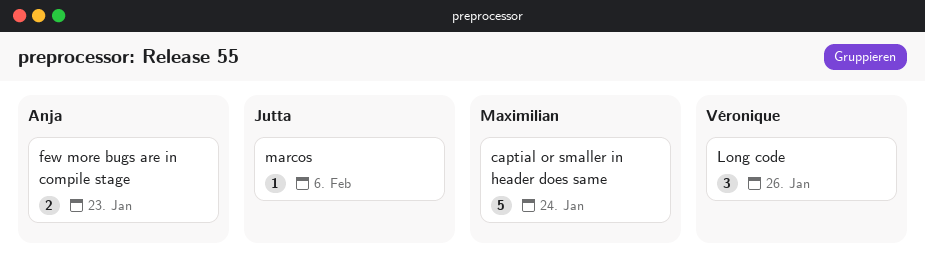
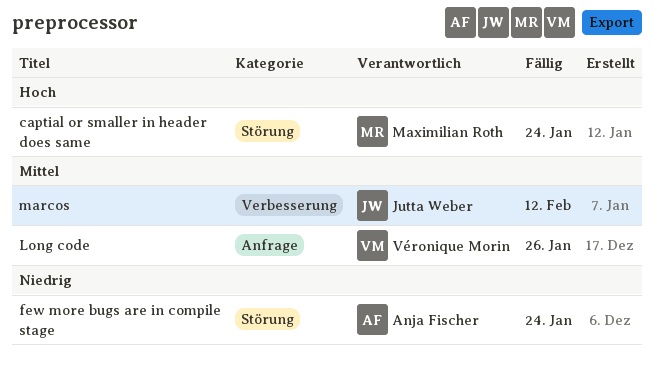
few more bugs are in compile stage, due: Jan 23 -> Jan 24
marcos, due: Feb 6 -> Feb 12

